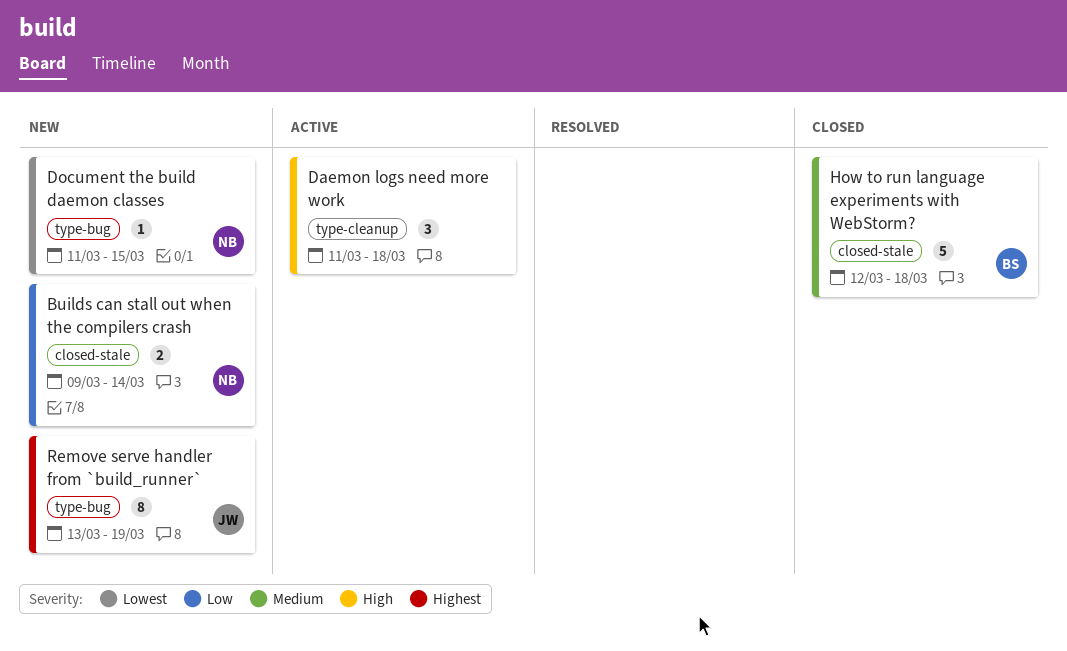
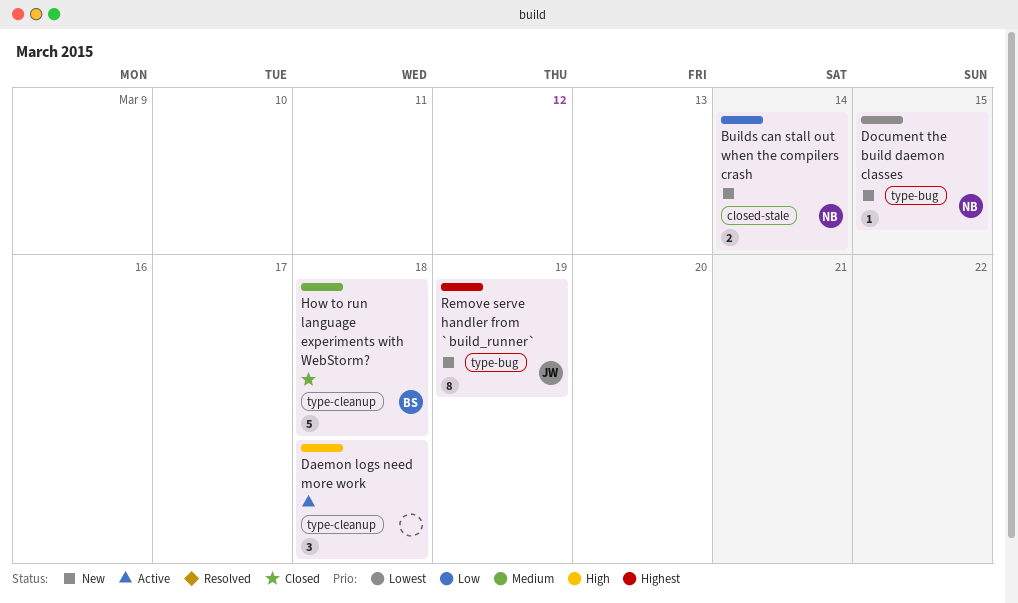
How to run language experiments with WebStorm?, label: closed-stale -> type-cleanup

